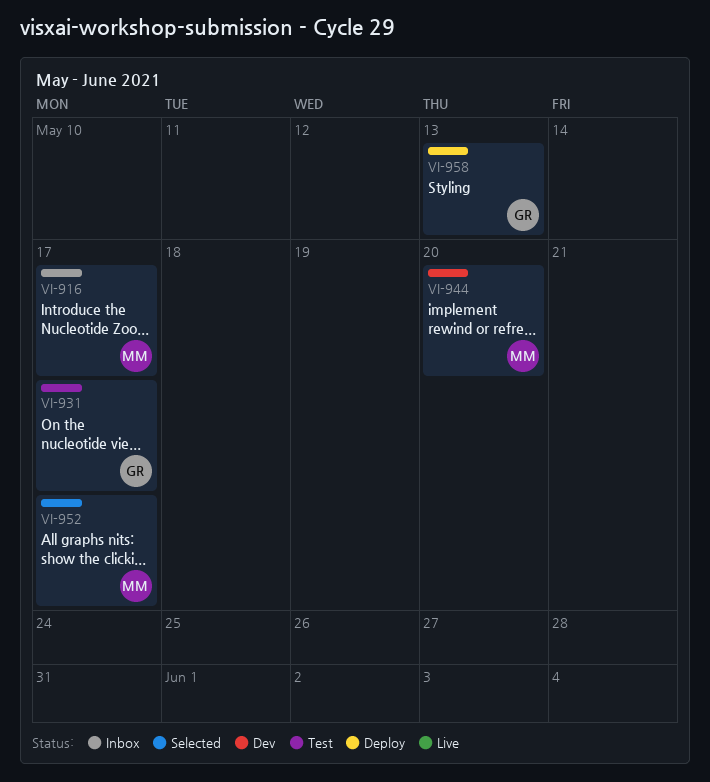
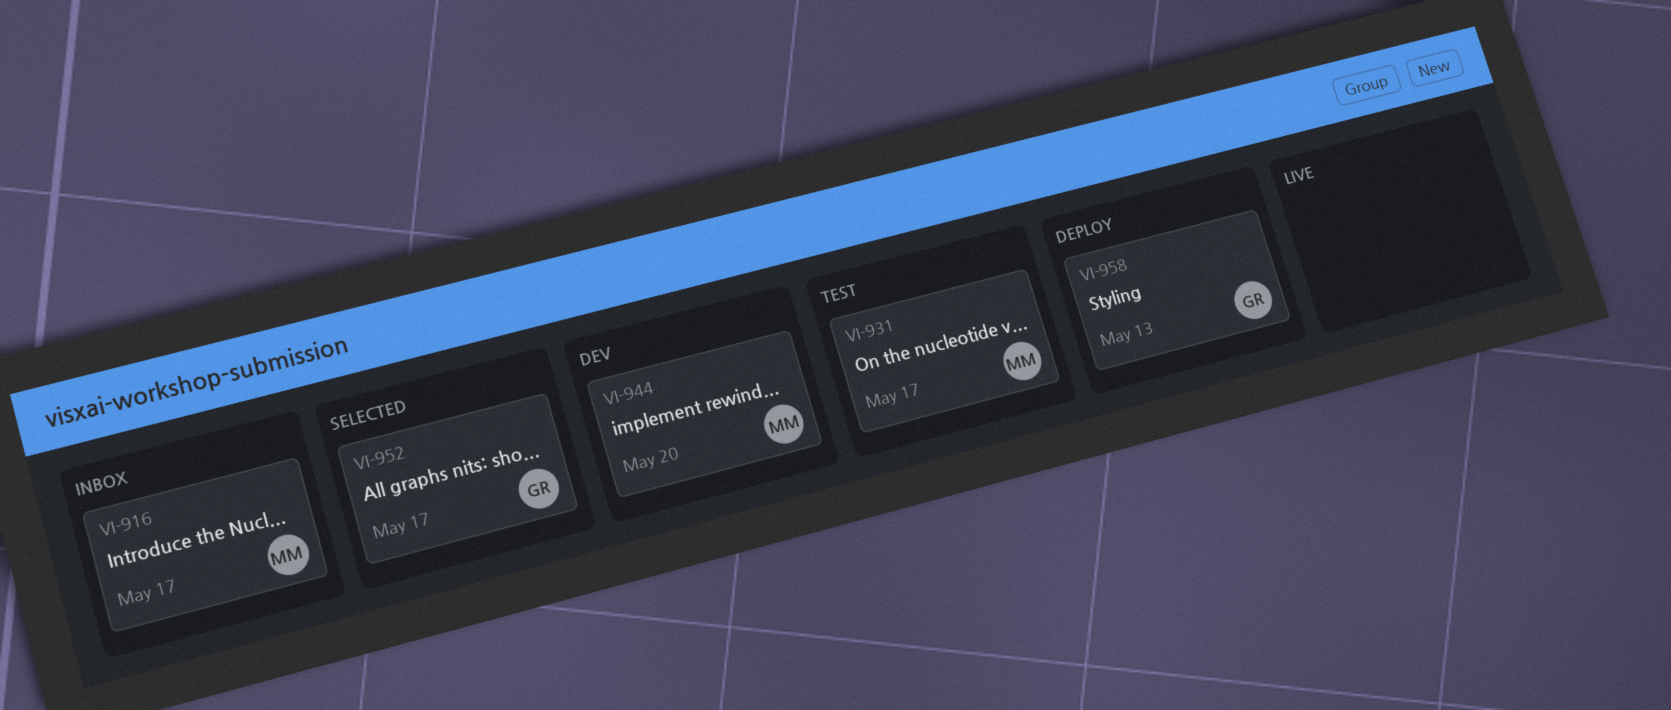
VI-931, owner: GR -> MM
VI-952, owner: MM -> GR

